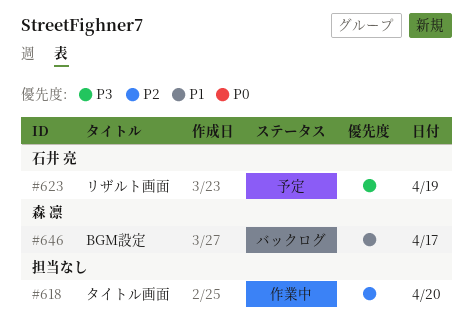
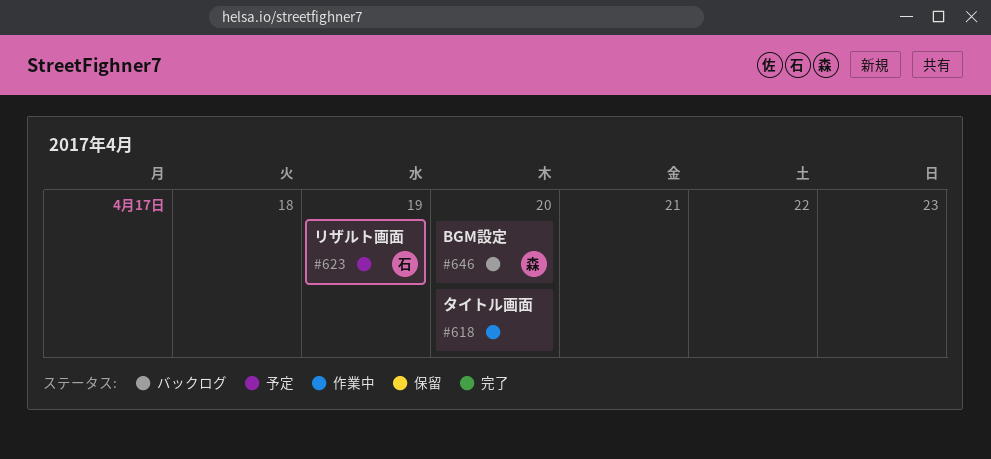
#646, day: Apr 17 -> Apr 20

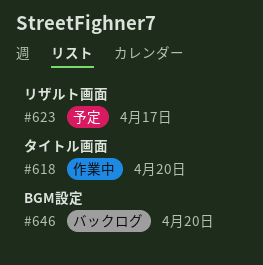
#623, day: Apr 19 -> Apr 17

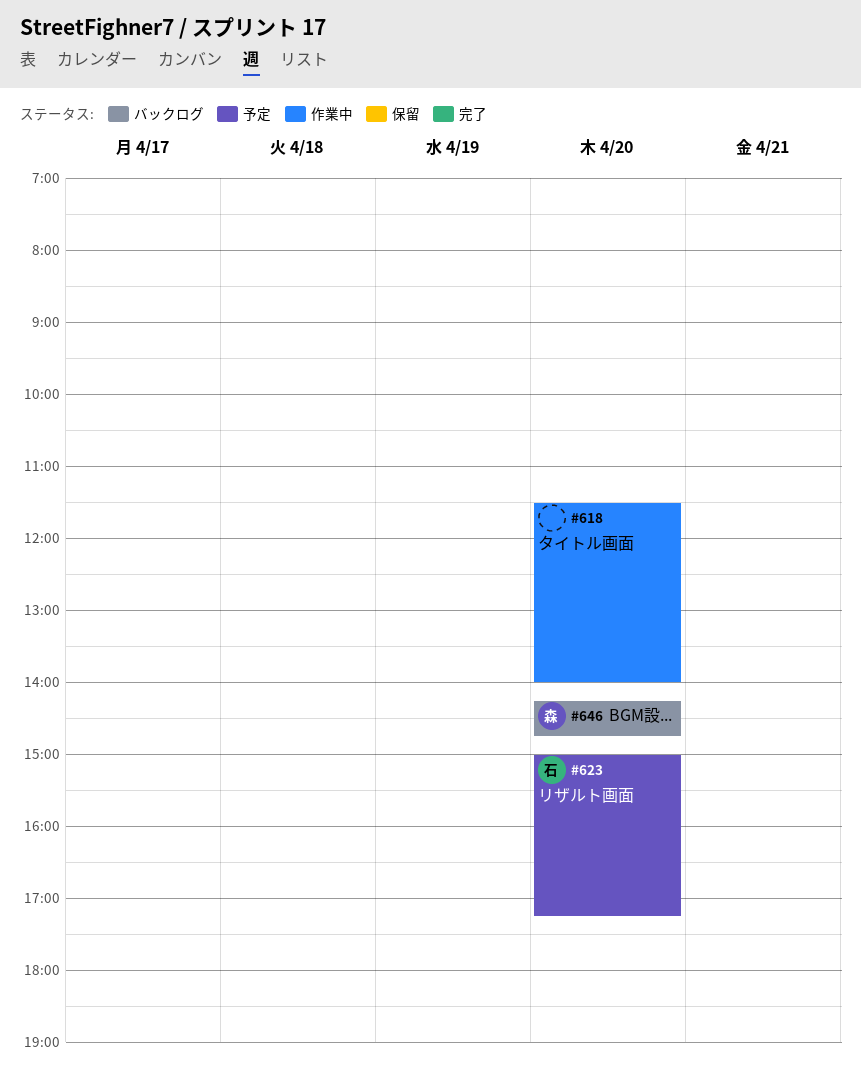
#623, day: Apr 17 -> Apr 20

